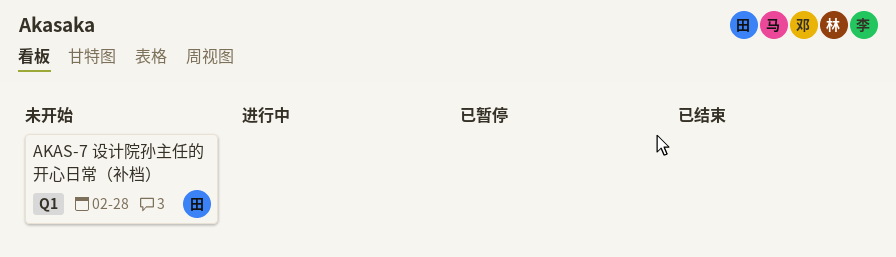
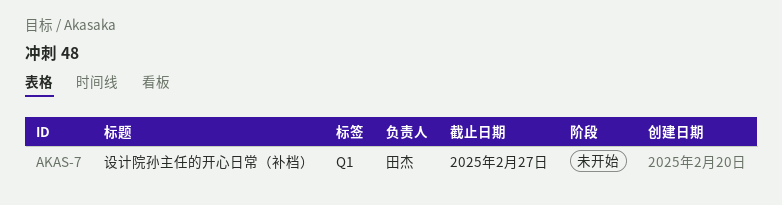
AKAS-7, due: Feb 28 -> Feb 27

